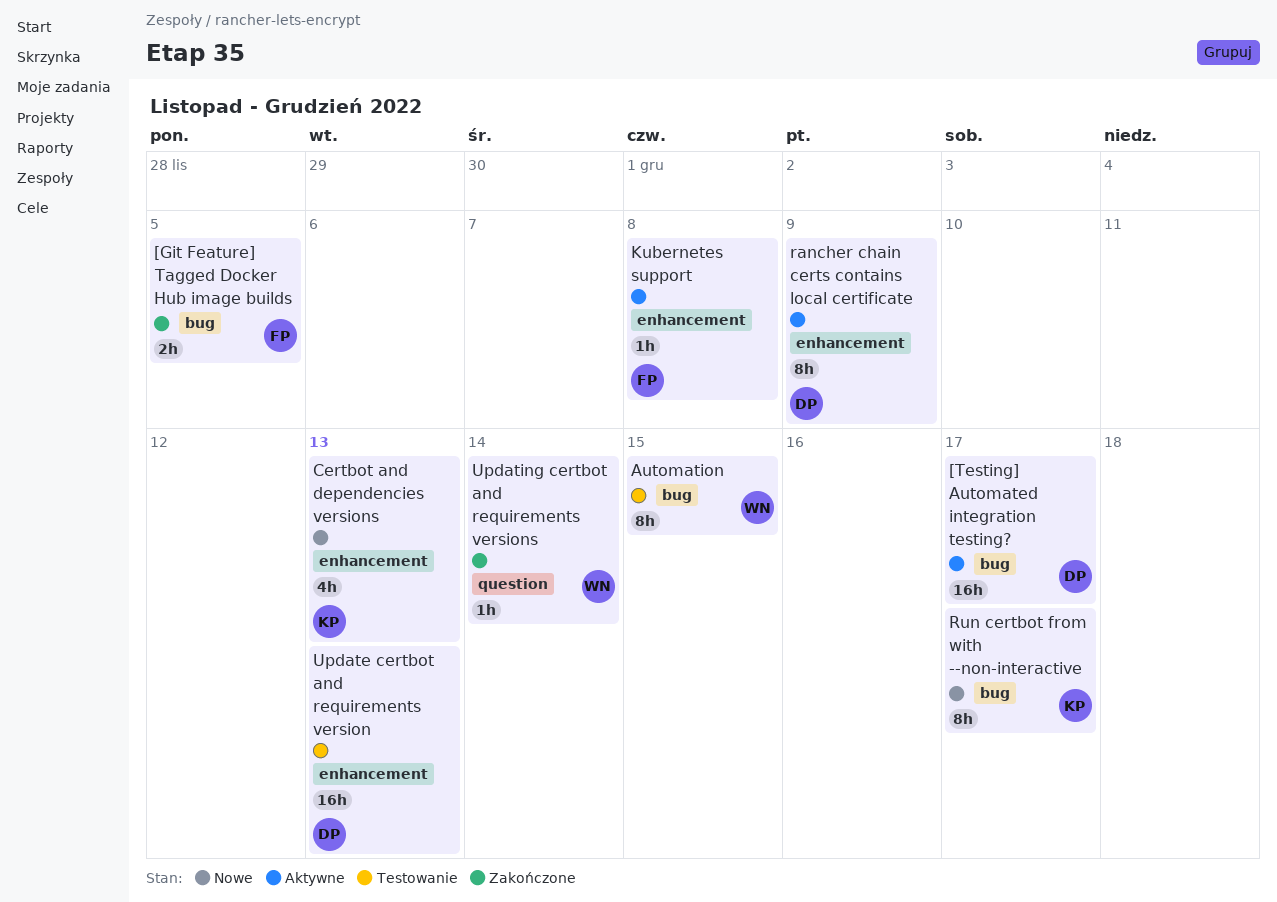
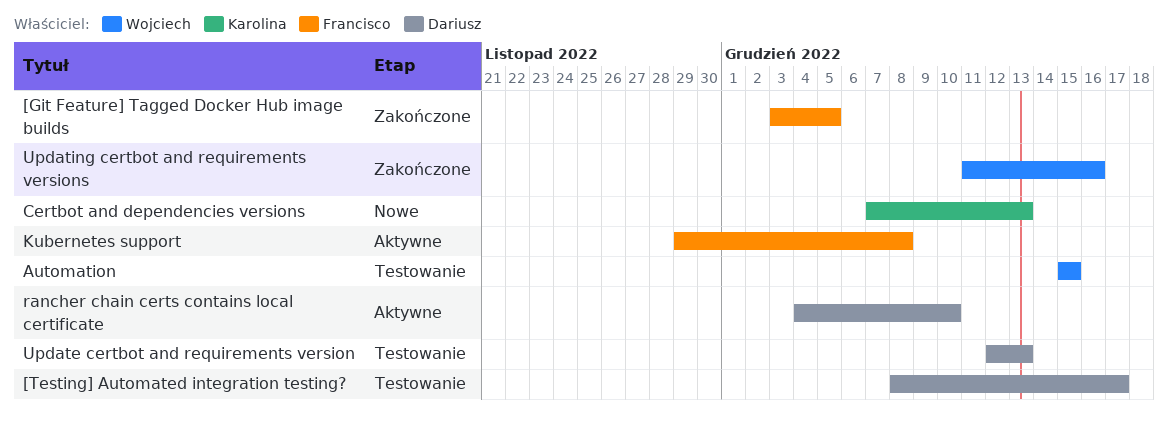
[Testing] Automated integration testing?, status: Aktywne -> Testowanie
rancher chain certs contains local certificate, due: Dec 9 -> Dec 10
Run certbot from with --non-interactive: present -> none
Updating certbot and requirements versions, due: Dec 14 -> Dec 16

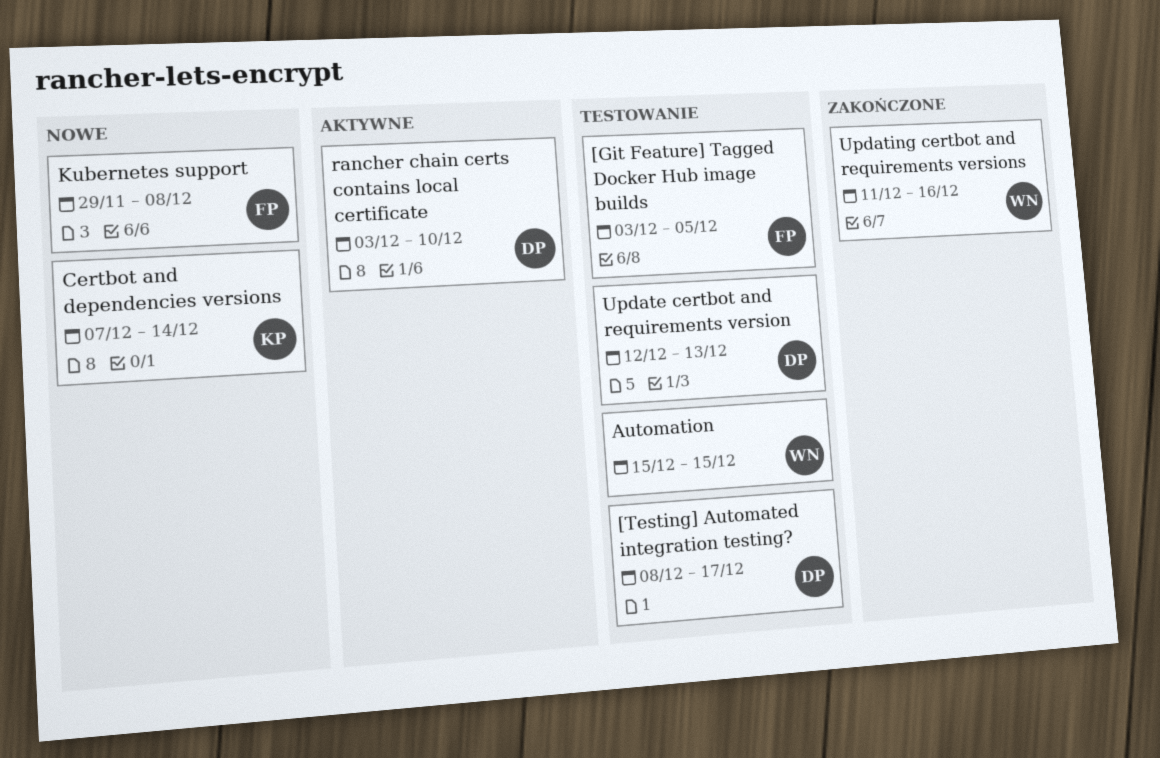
[Git Feature] Tagged Docker Hub image builds, status: Zakończone -> Testowanie
Certbot and dependencies versions, due: Dec 13 -> Dec 14
Kubernetes support, status: Aktywne -> Nowe
rancher chain certs contains local certificate, start: Dec 4 -> Dec 3

